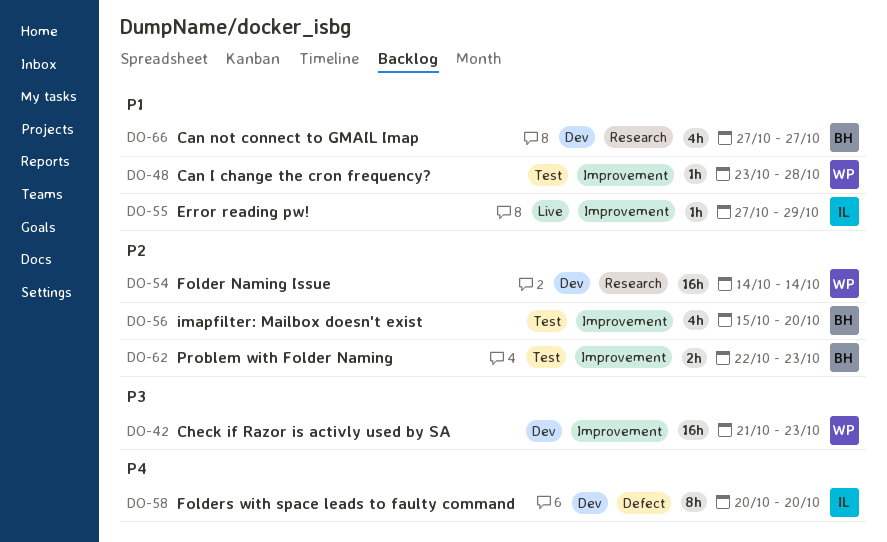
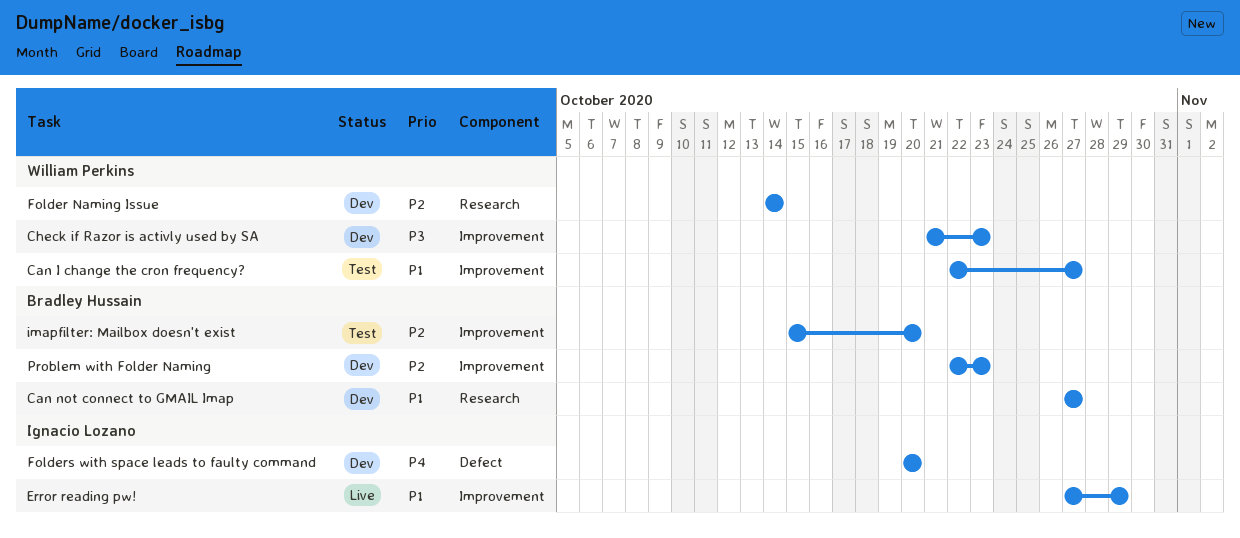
Can I change the cron frequency?, start: Oct 23 -> Oct 22
Can I change the cron frequency?, due: Oct 28 -> Oct 27
Problem with Folder Naming, status: Test -> Dev

